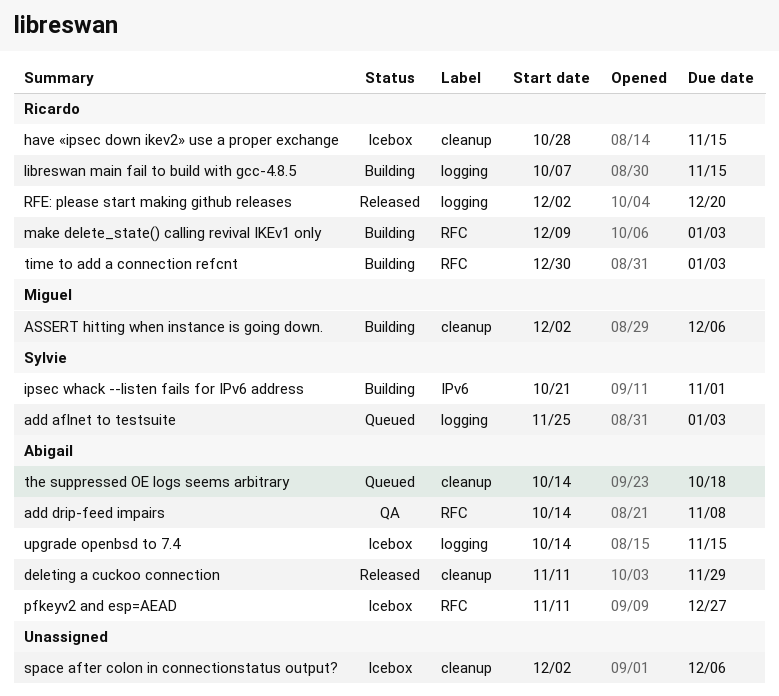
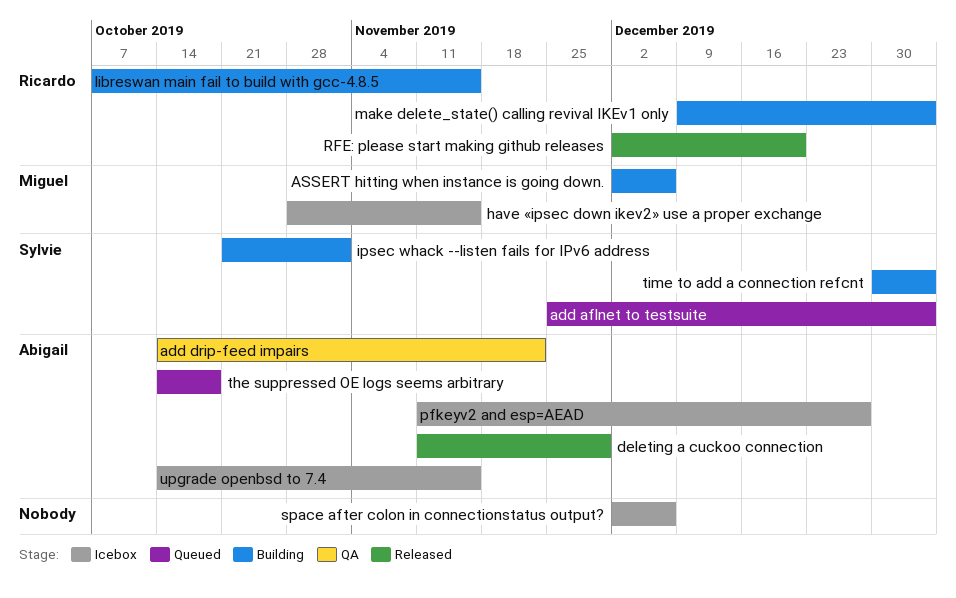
add drip-feed impairs, due: Nov 8 -> Nov 22
have «ipsec down ikev2» use a proper exchange, owner: Ricardo -> Miguel
time to add a connection refcnt, owner: Ricardo -> Sylvie

